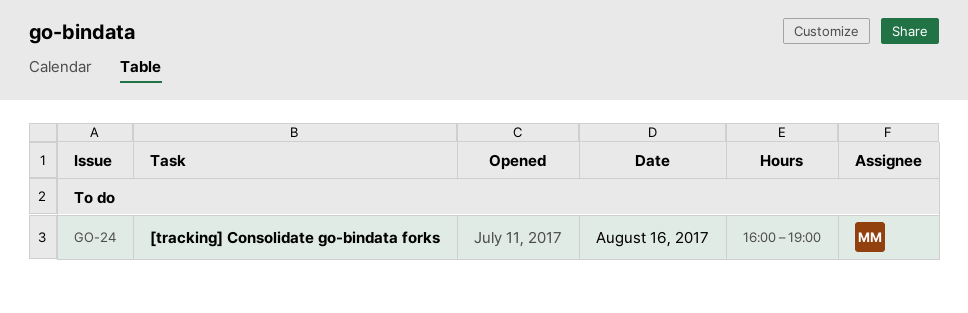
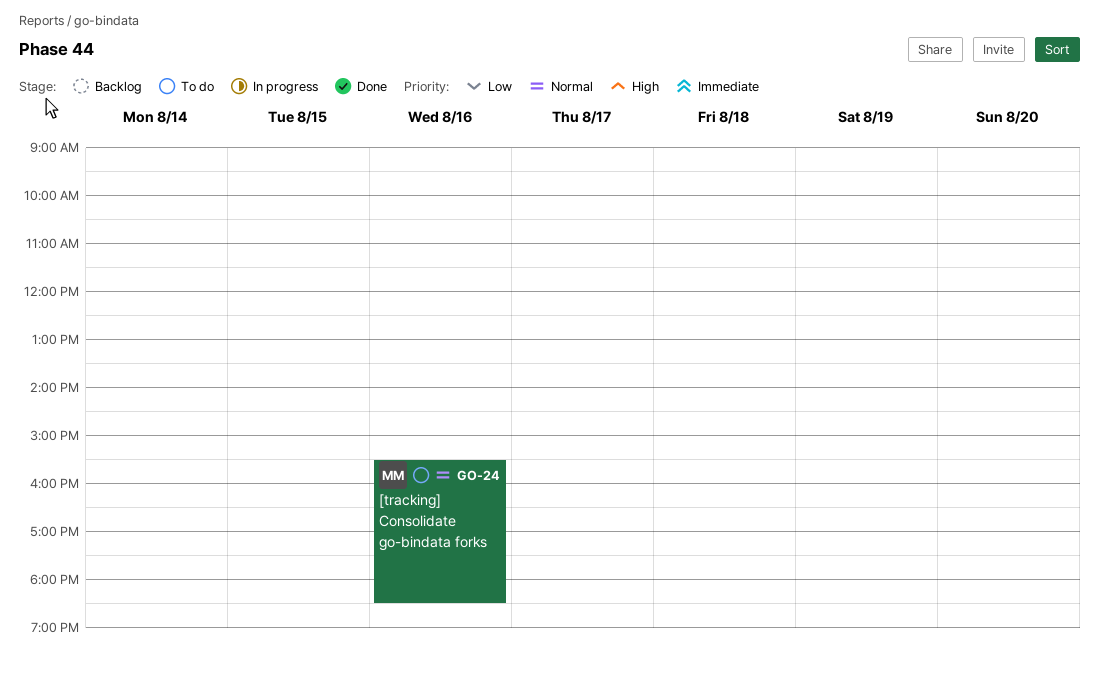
GO-24, begins: 16:00 -> 15:30
GO-24, ends: 19:00 -> 18:30

